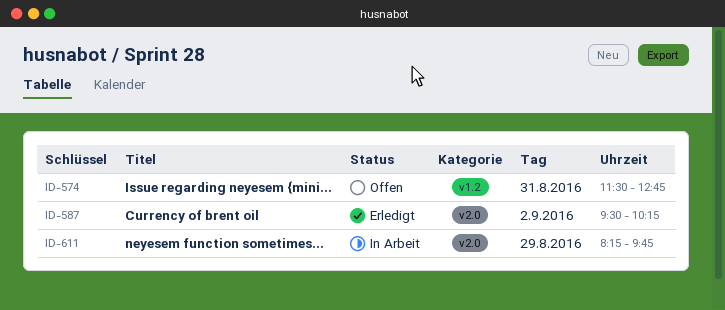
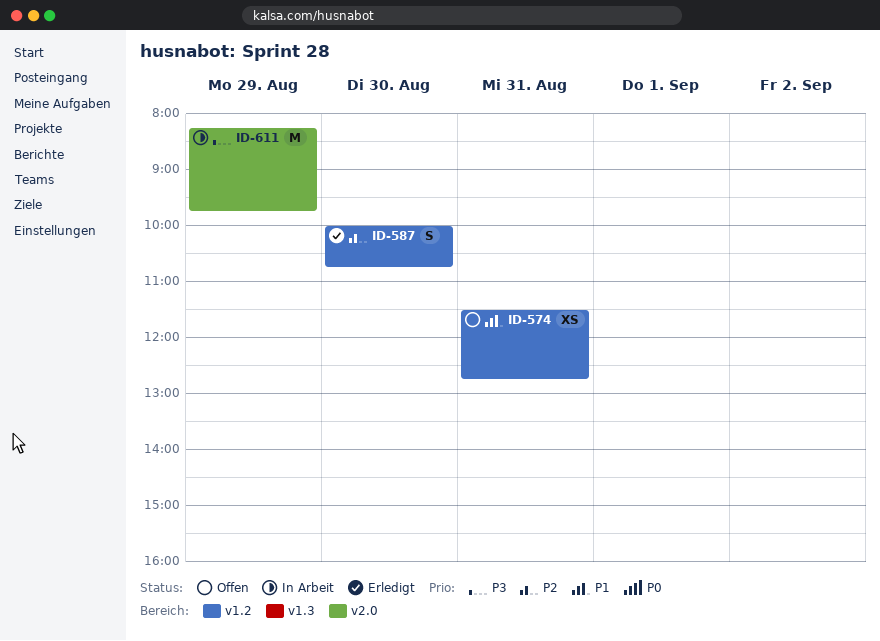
ID-587, label: v2.0 -> v1.2
ID-587, day: Sep 2 -> Aug 30
ID-587, begins: 09:30 -> 10:00
ID-587, ends: 10:15 -> 10:45

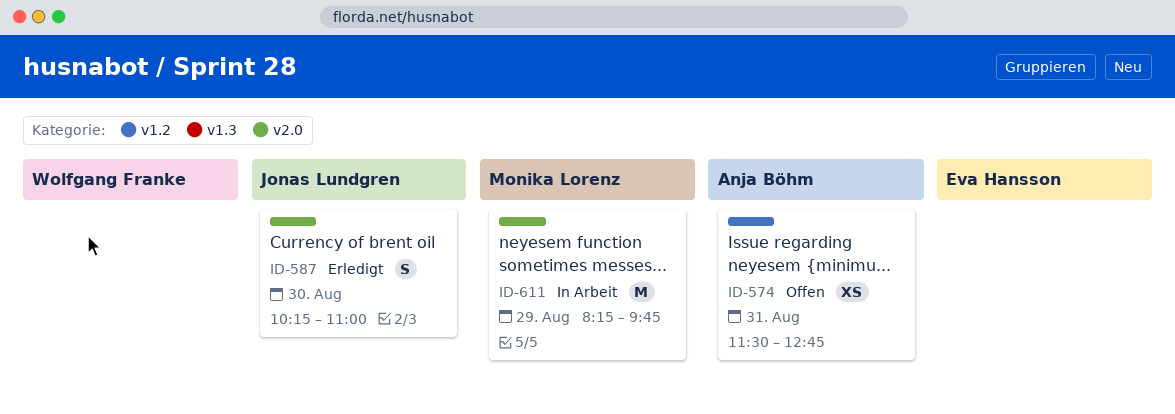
ID-587, label: v1.2 -> v2.0
ID-587, begins: 10:00 -> 10:15
ID-587, ends: 10:45 -> 11:00

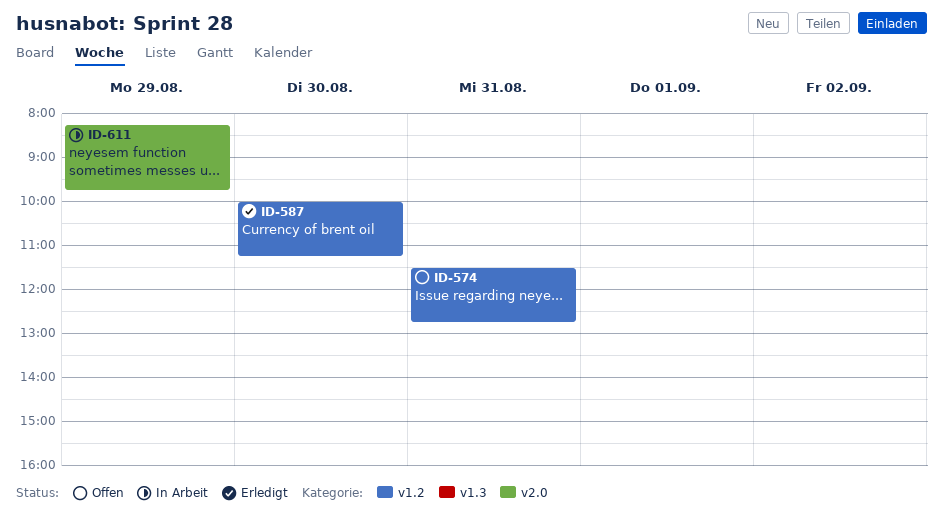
ID-587, label: v2.0 -> v1.2
ID-587, begins: 10:15 -> 10:00
ID-587, ends: 11:00 -> 11:15

